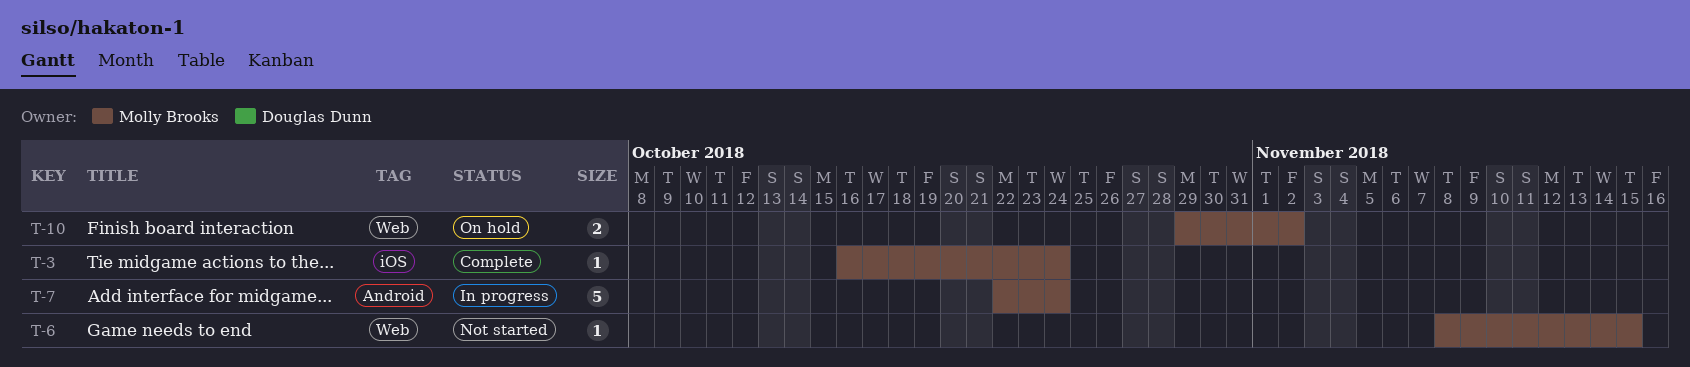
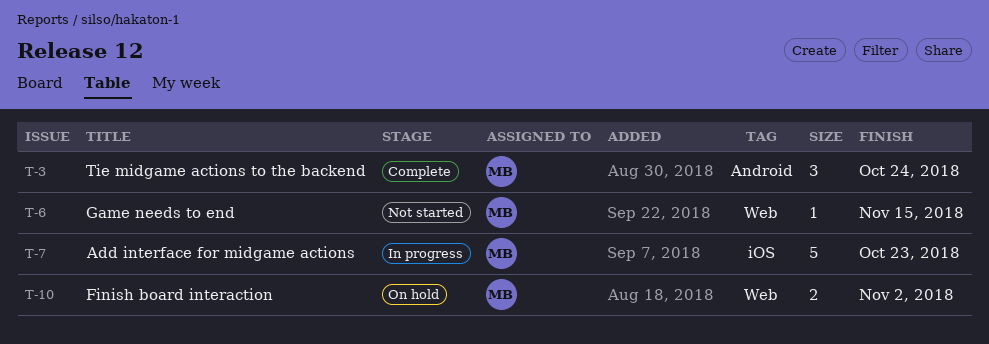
T-3, label: iOS -> Android
T-3, estimate: 1 -> 3
T-7, label: Android -> iOS
T-7, due: Oct 24 -> Oct 23

